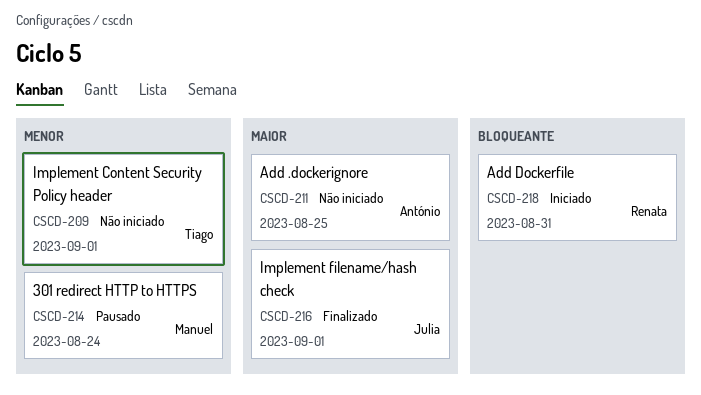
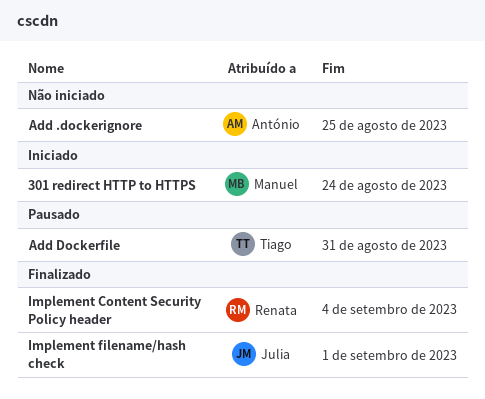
301 redirect HTTP to HTTPS, status: Pausado -> Iniciado
Add Dockerfile, status: Iniciado -> Pausado
Add Dockerfile, owner: Renata -> Tiago
Implement Content Security Policy header, status: Não iniciado -> Finalizado
Implement Content Security Policy header, owner: Tiago -> Renata
Implement Content Security Policy header, due: Sep 1 -> Sep 4

